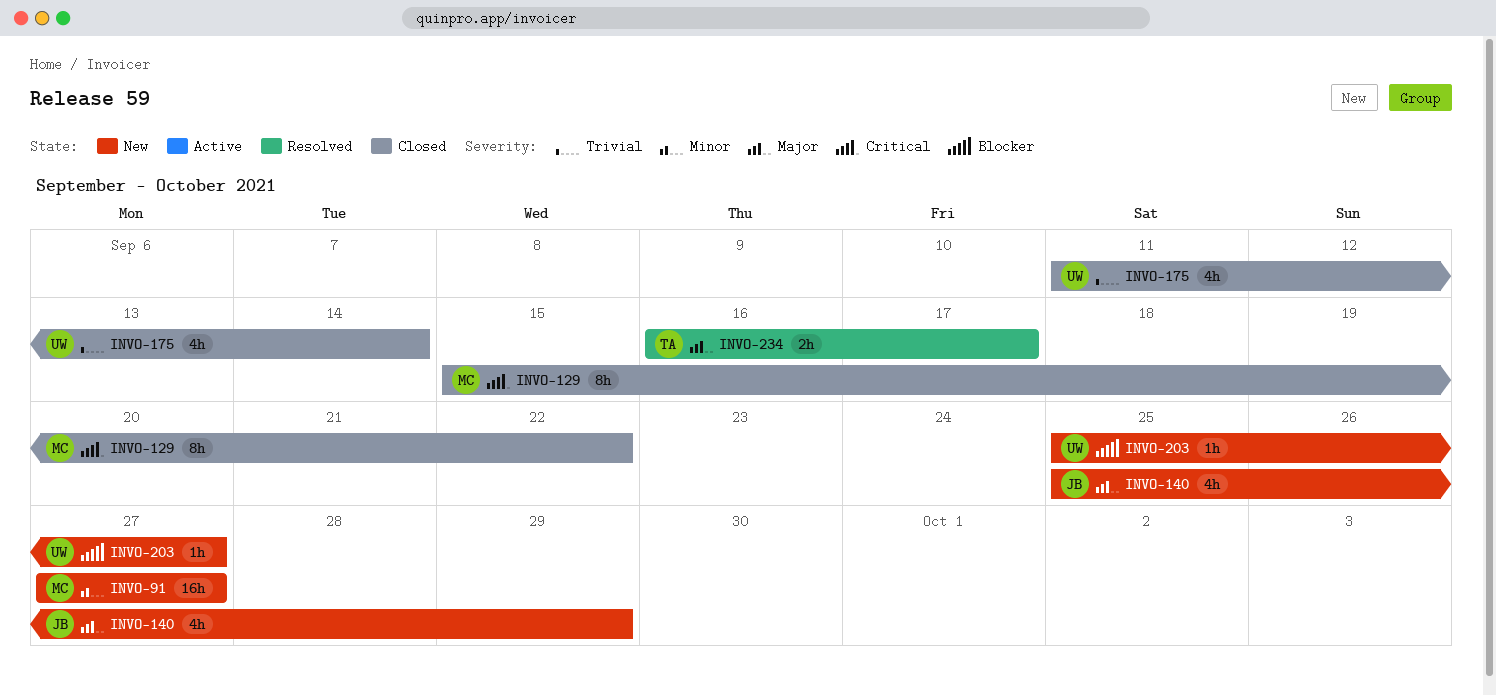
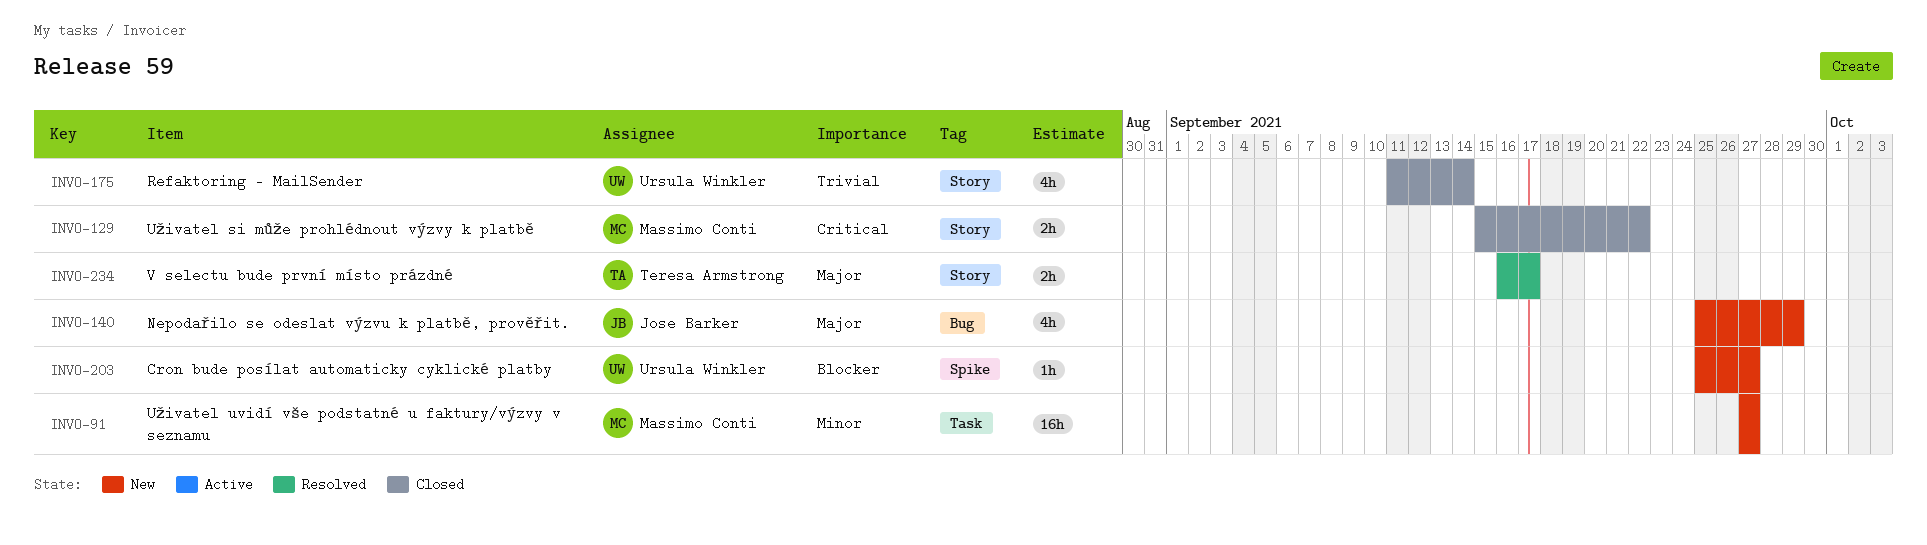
INVO-129, estimate: 8h -> 2h

